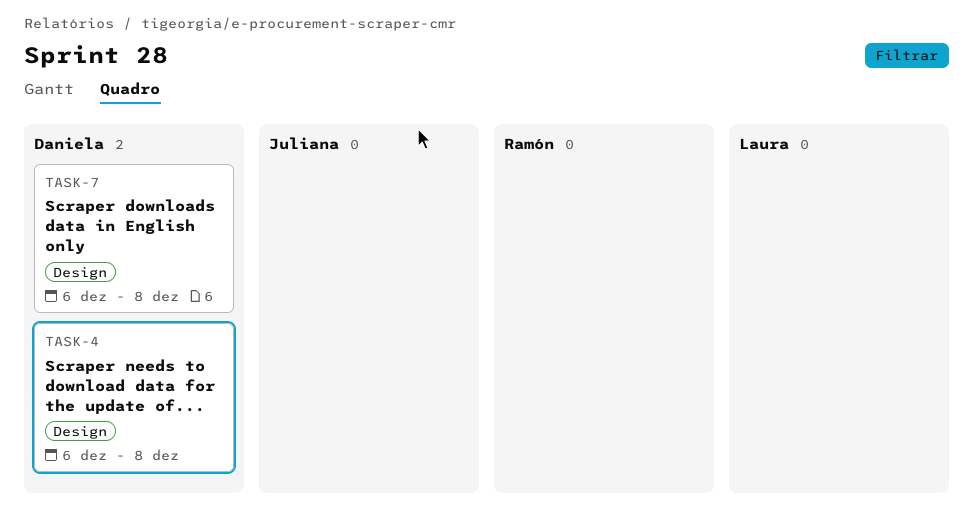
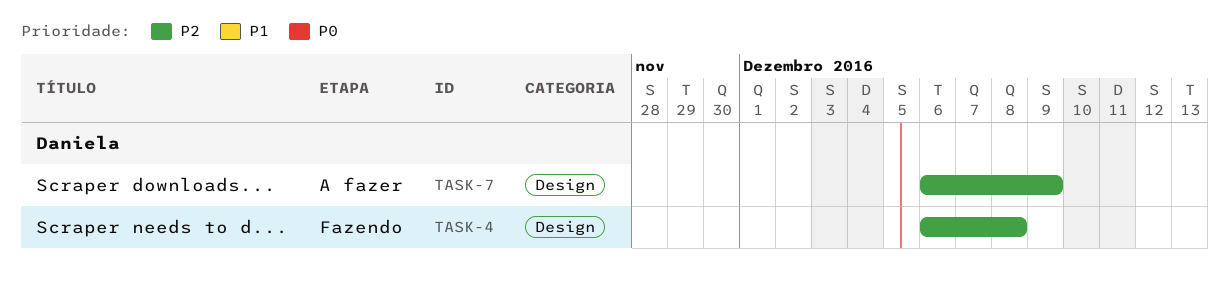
TASK-7, due: Dec 8 -> Dec 9

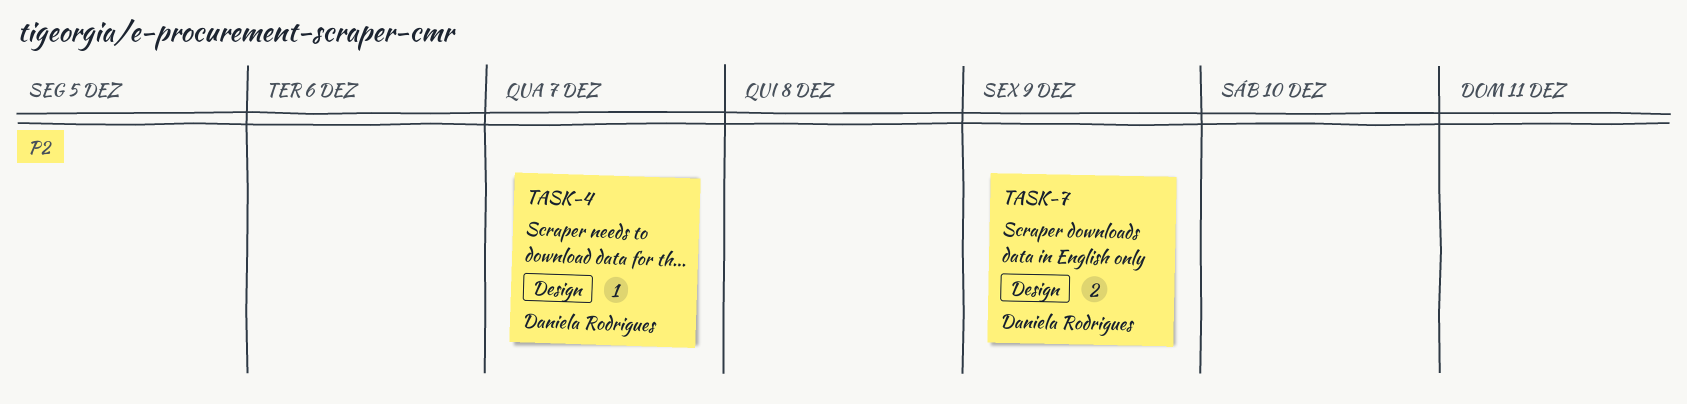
TASK-4, due: Dec 8 -> Dec 7

